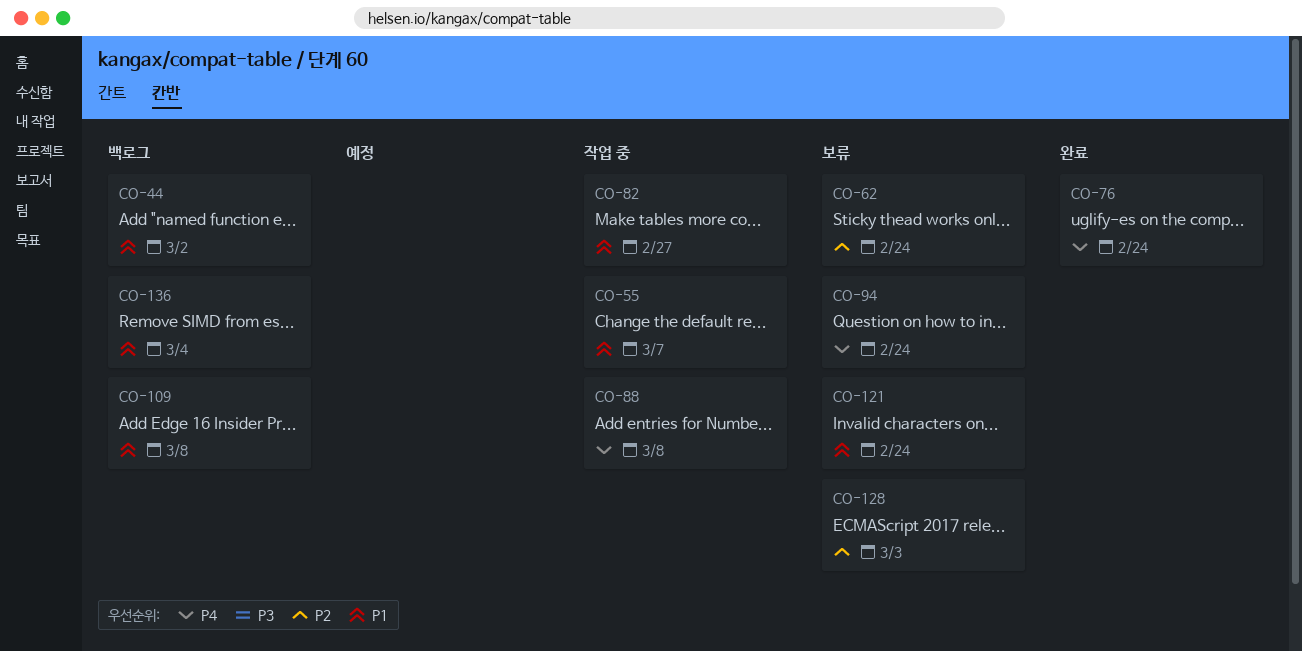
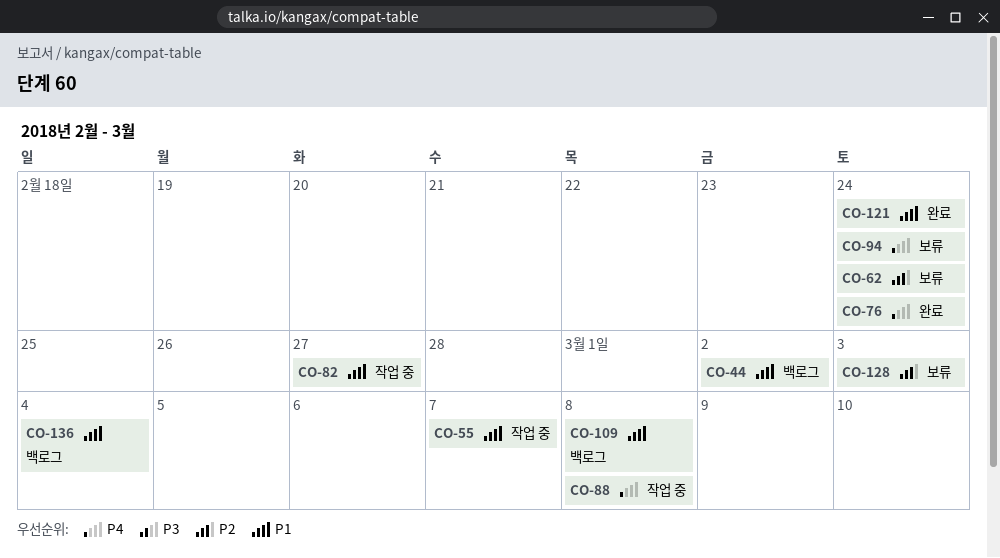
CO-121, status: 보류 -> 완료

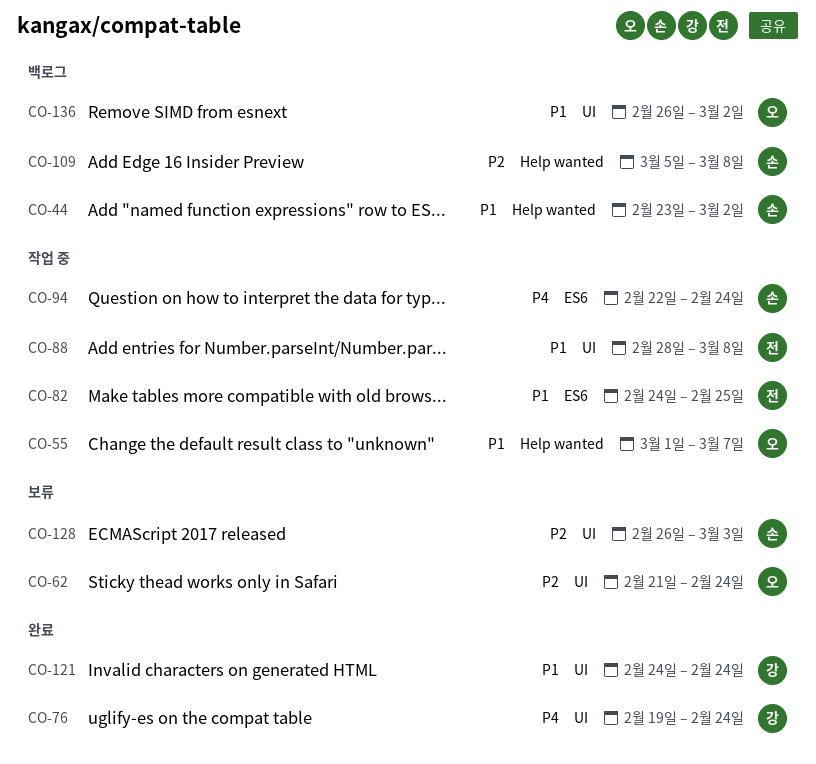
CO-82, due: Feb 27 -> Feb 25
CO-88, priority: P4 -> P1
CO-94, status: 보류 -> 작업 중
CO-109, priority: P1 -> P2
CO-136, due: Mar 4 -> Mar 2

